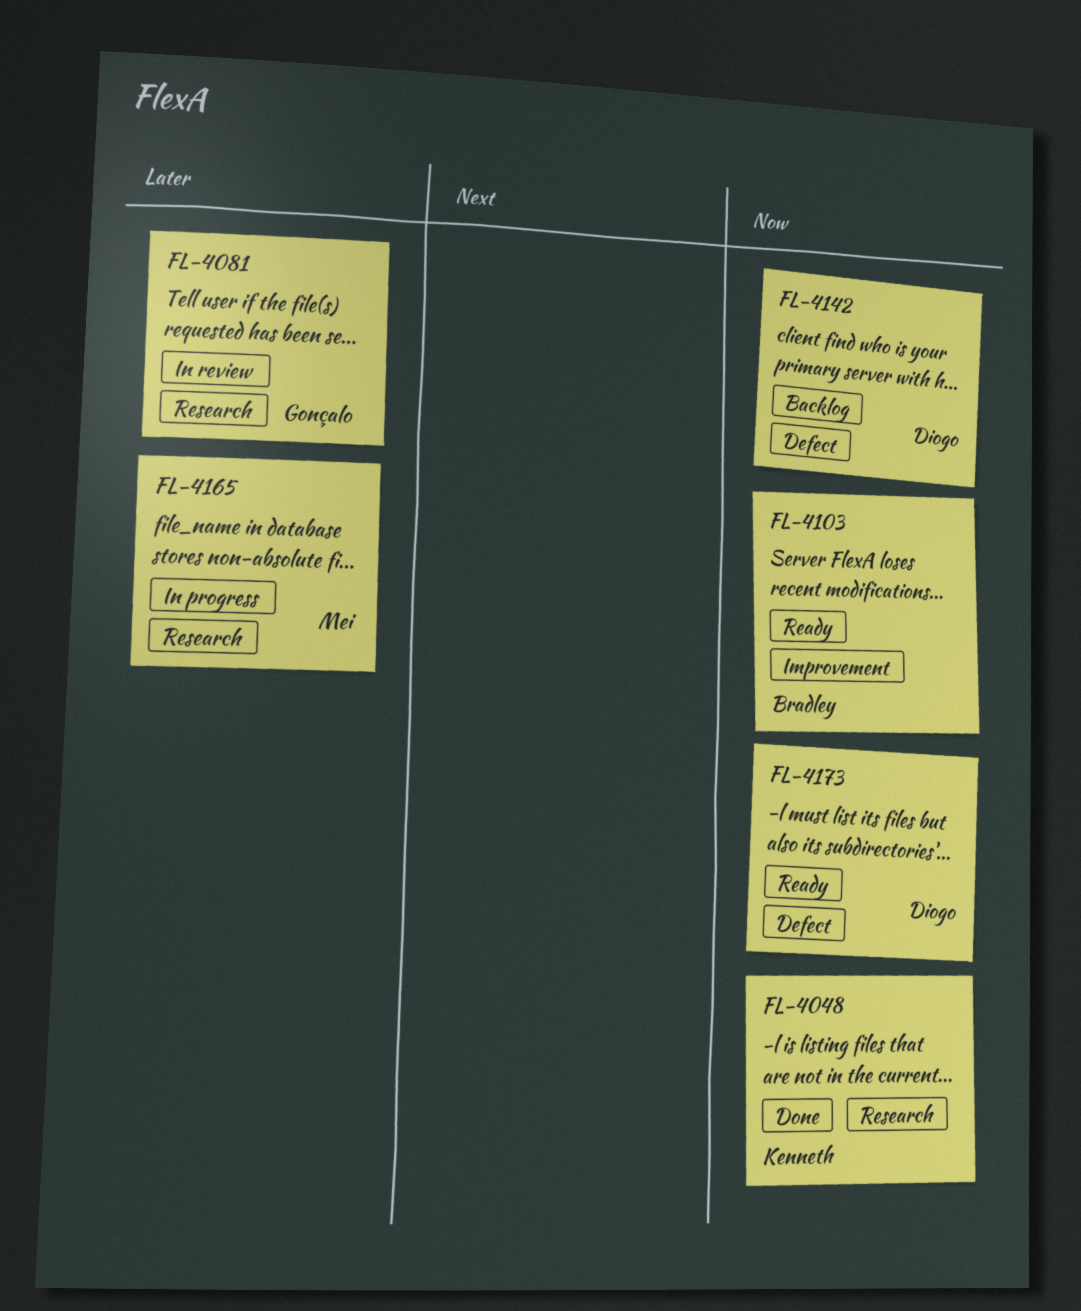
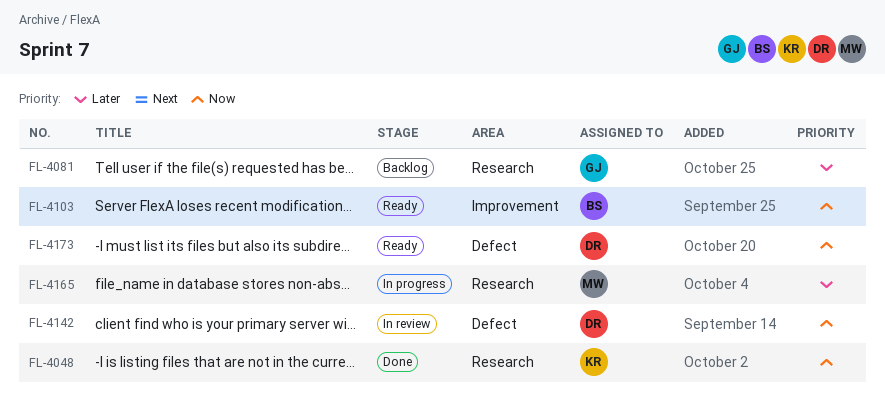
FL-4081, status: In review -> Backlog
FL-4142, status: Backlog -> In review

